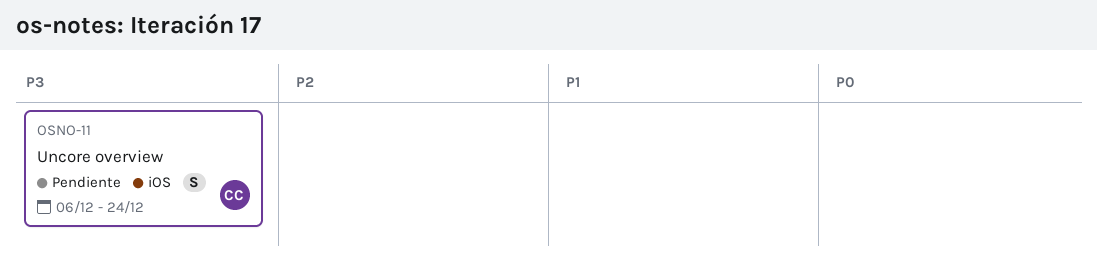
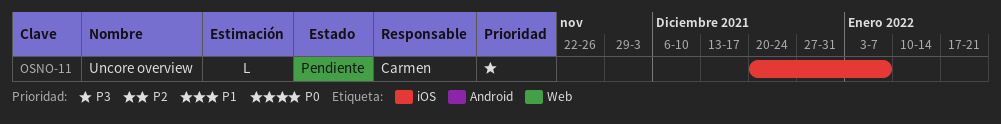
OSNO-11, estimate: S -> L
OSNO-11, start: Dec 6 -> Dec 20
OSNO-11, due: Dec 24 -> Jan 7

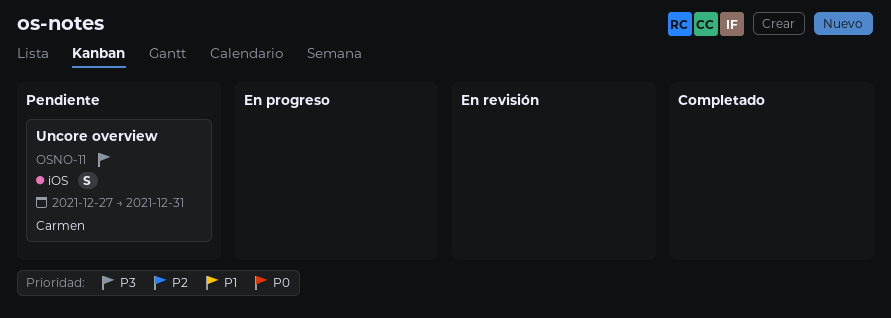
OSNO-11, estimate: L -> S
OSNO-11, start: Dec 20 -> Dec 27
OSNO-11, due: Jan 7 -> Dec 31

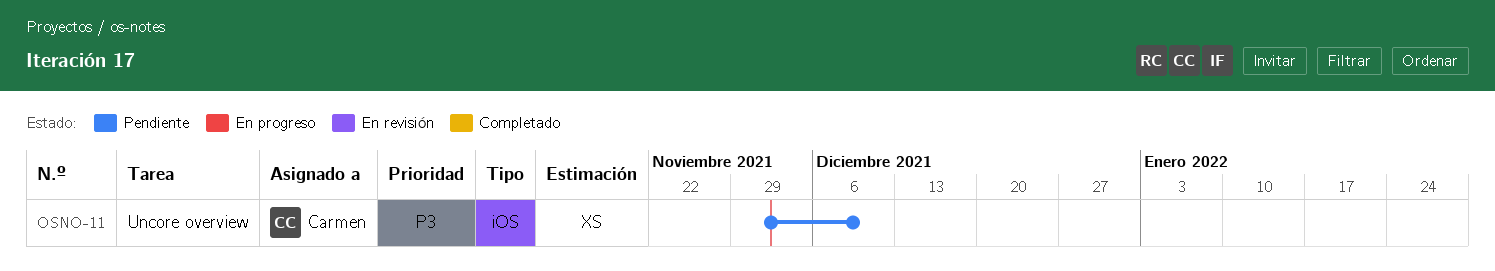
OSNO-11, estimate: S -> XS
OSNO-11, start: Dec 27 -> Nov 29
OSNO-11, due: Dec 31 -> Dec 10

